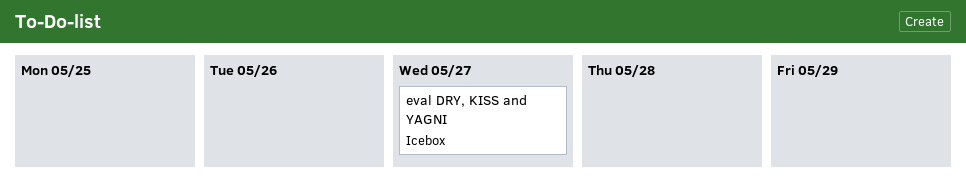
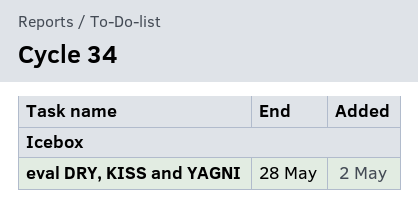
eval DRY, KISS and YAGNI, due: May 27 -> May 28

